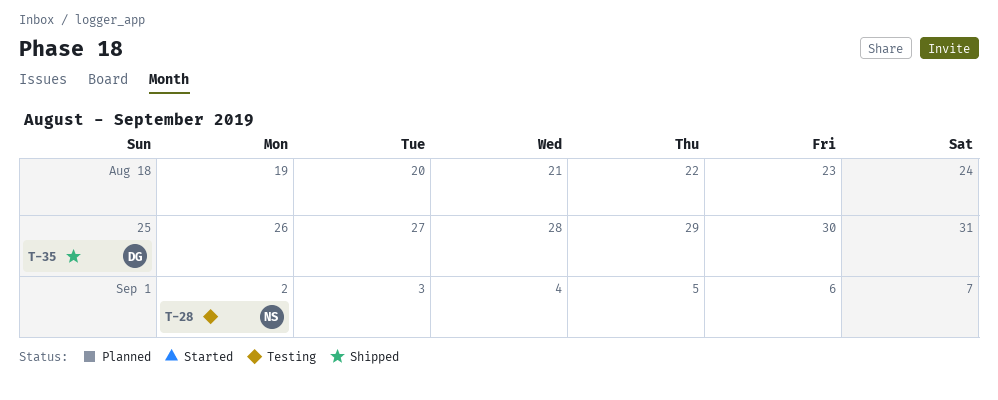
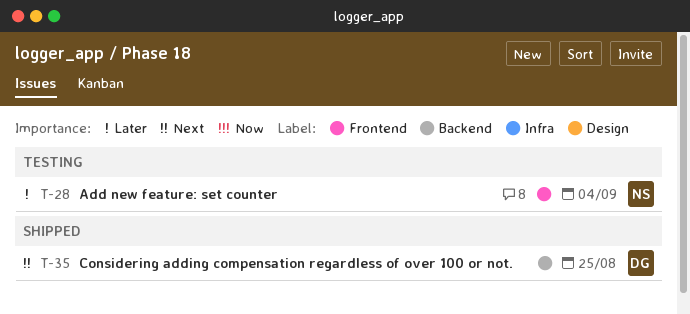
T-28, due: Sep 2 -> Sep 4

